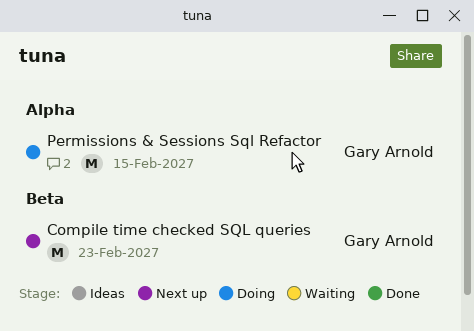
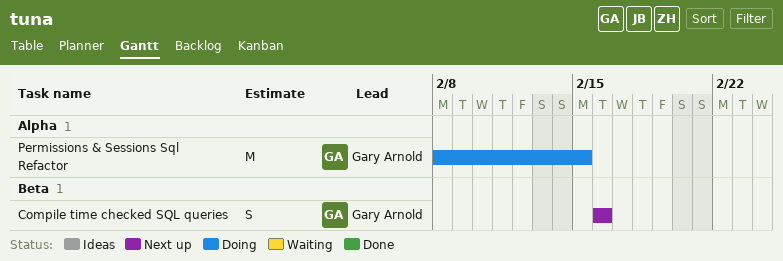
Compile time checked SQL queries, estimate: M -> S
Compile time checked SQL queries, due: Feb 23 -> Feb 16

